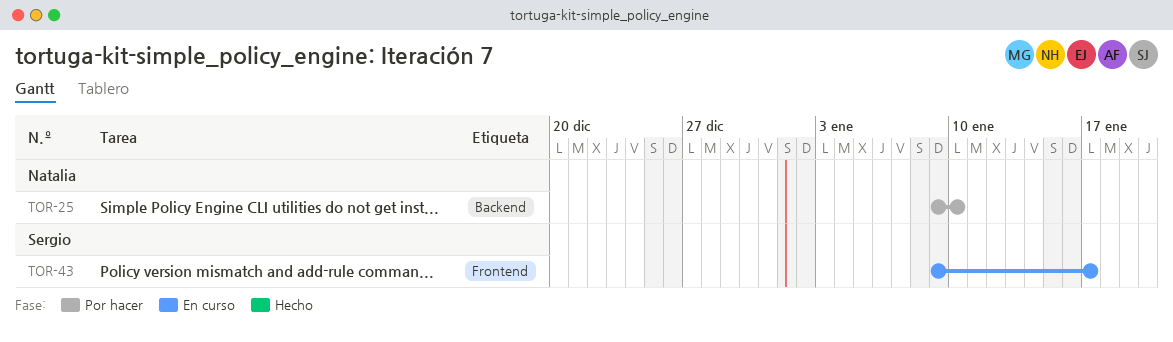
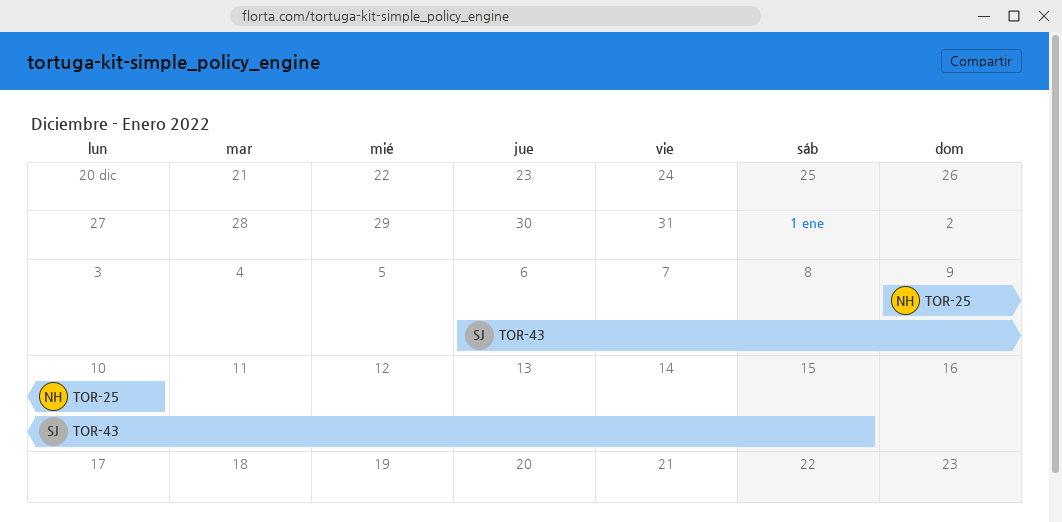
TOR-43, start: Jan 9 -> Jan 6
TOR-43, due: Jan 17 -> Jan 15

